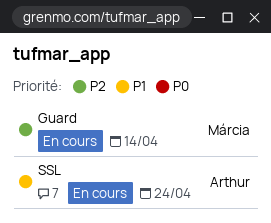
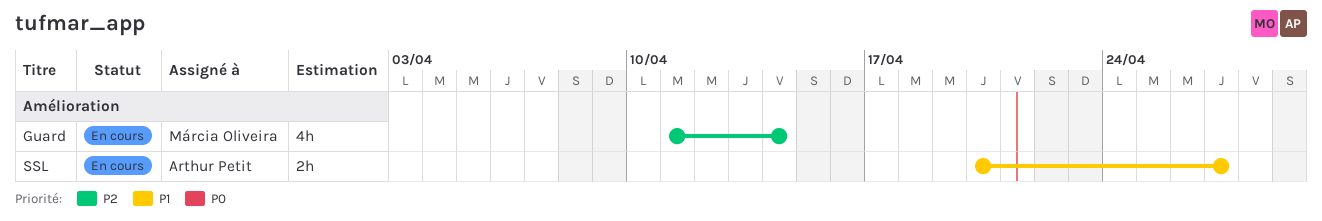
SSL, due: Apr 24 -> Apr 27

